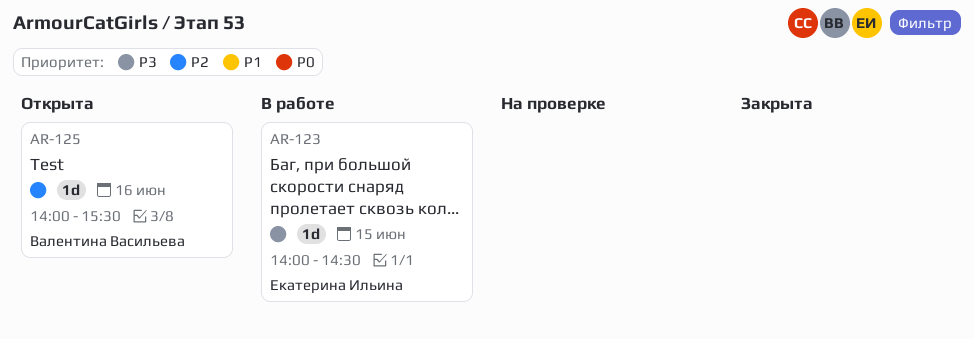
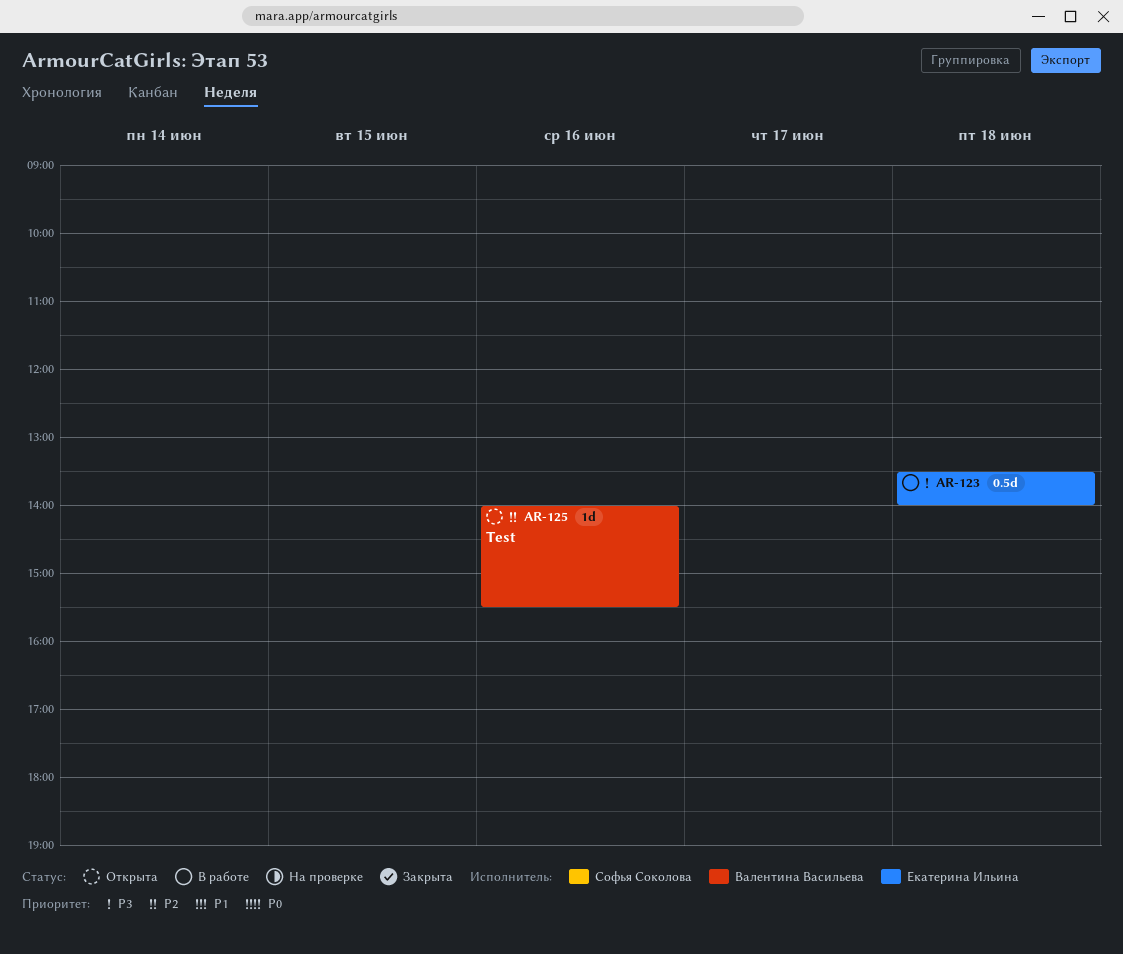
AR-123, estimate: 1d -> 0.5d
AR-123, day: Jun 15 -> Jun 18
AR-123, begins: 14:00 -> 13:30
AR-123, ends: 14:30 -> 14:00

